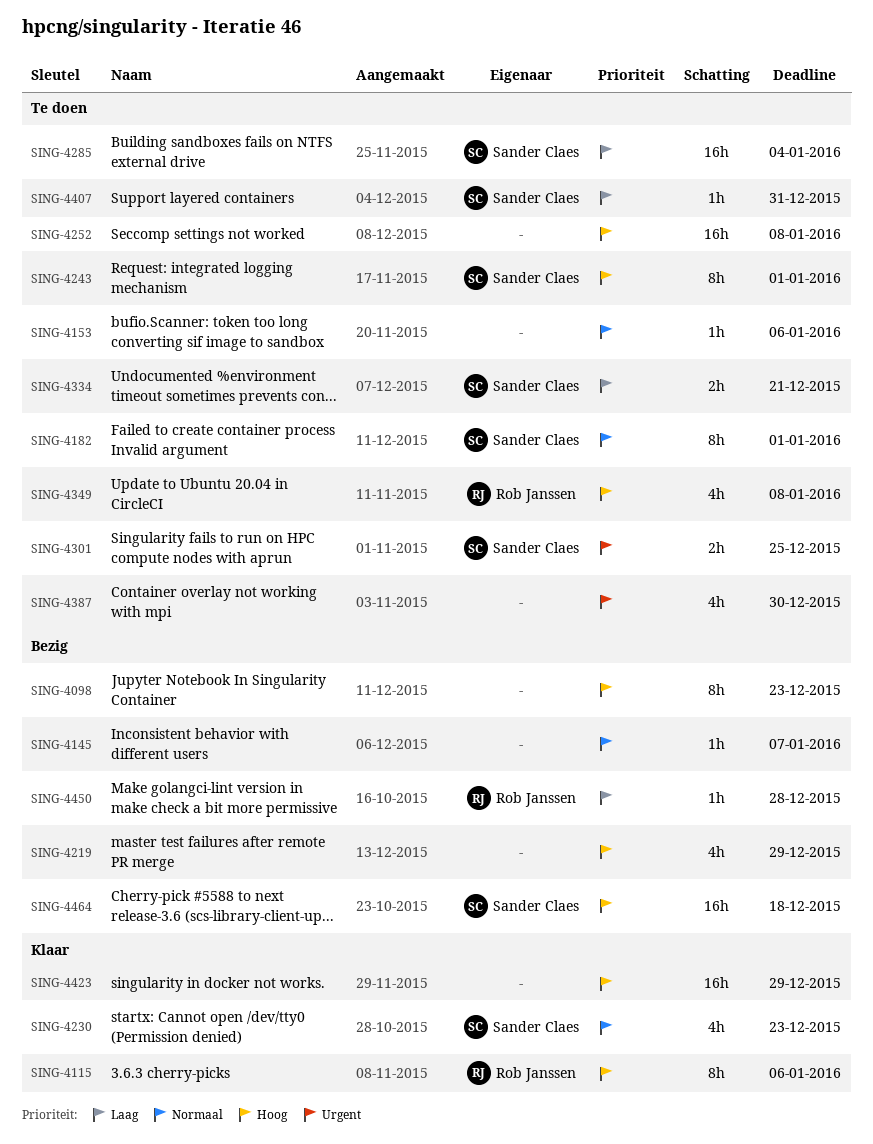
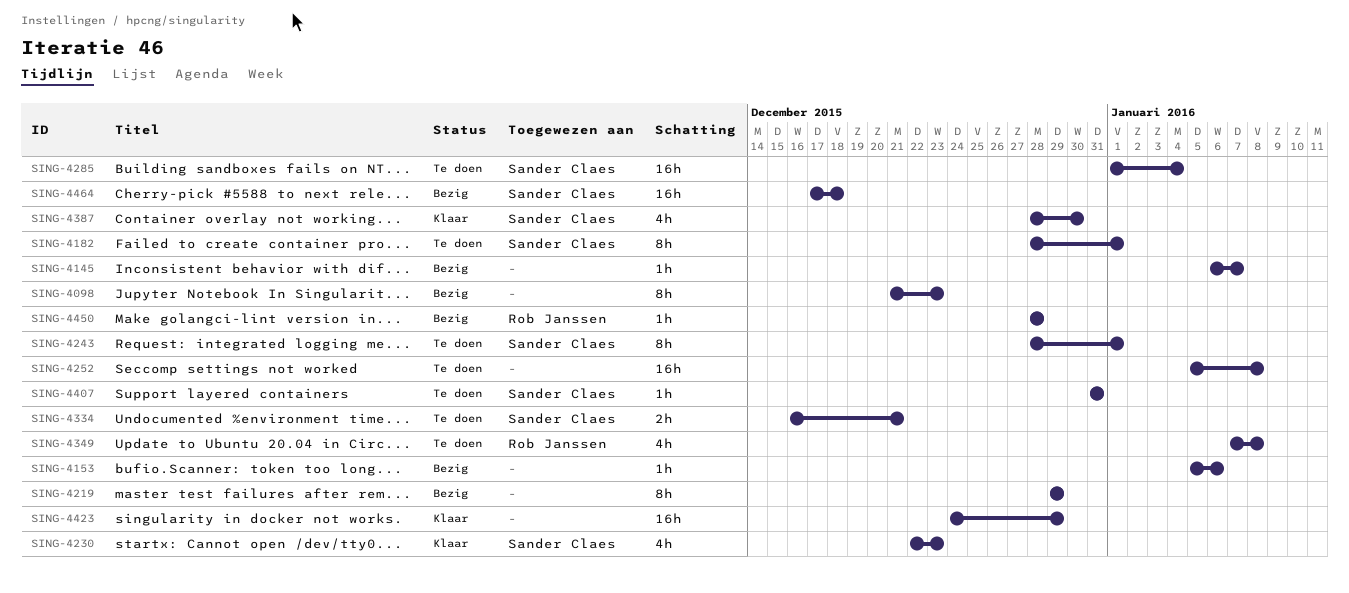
SING-4115: present -> none
SING-4153, status: Te doen -> Bezig
SING-4219, estimate: 4h -> 8h
SING-4301: present -> none
SING-4387, status: Te doen -> Klaar
SING-4387, owner: none -> Sander Claes

